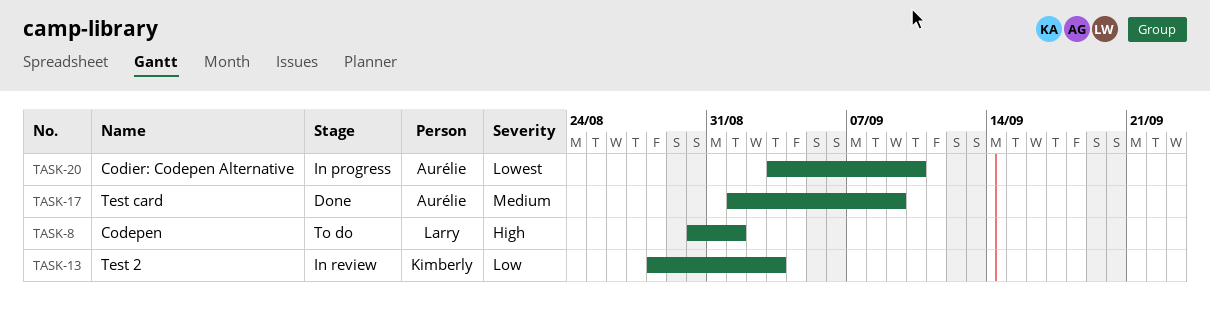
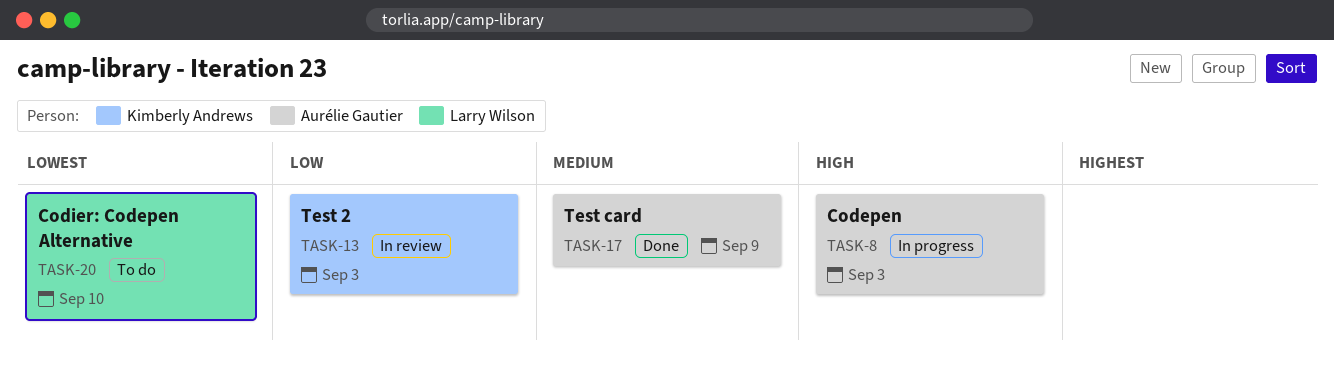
TASK-8, status: To do -> In progress
TASK-8, owner: Larry Wilson -> Aurélie Gautier
TASK-8, due: Sep 1 -> Sep 3
TASK-20, status: In progress -> To do
TASK-20, owner: Aurélie Gautier -> Larry Wilson

